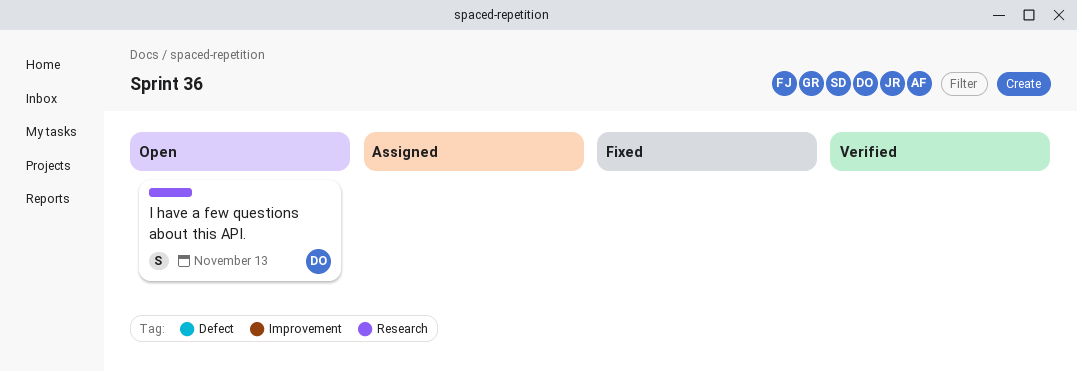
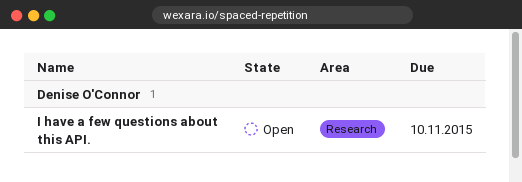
I have a few questions about this API., due: Nov 13 -> Nov 10

